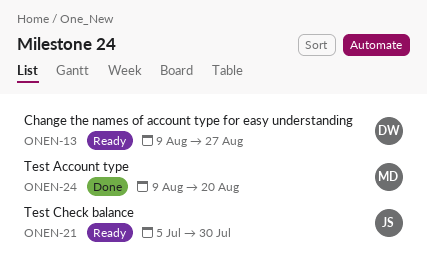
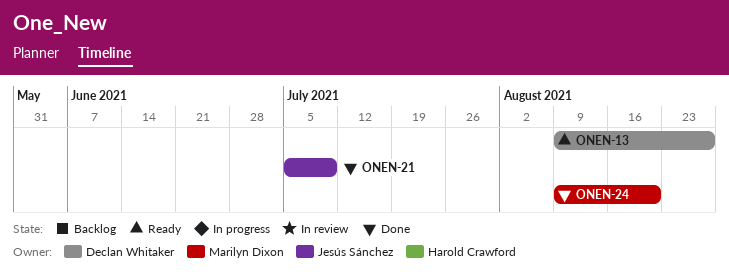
ONEN-21, status: Ready -> Done
ONEN-21, due: Jul 30 -> Jul 9

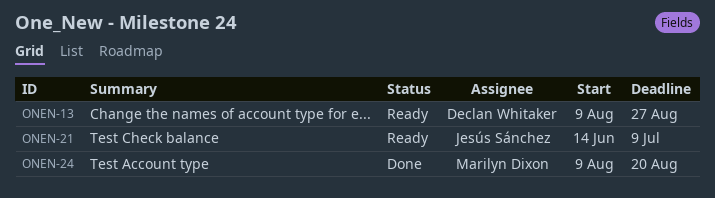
ONEN-21, status: Done -> Ready
ONEN-21, start: Jul 5 -> Jun 14

